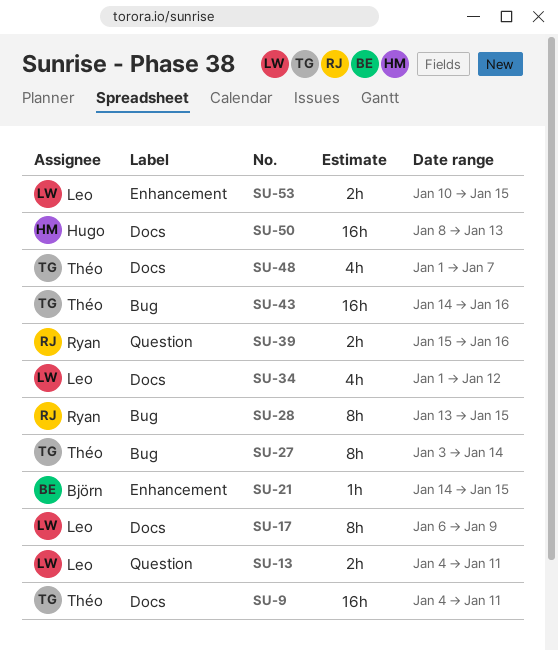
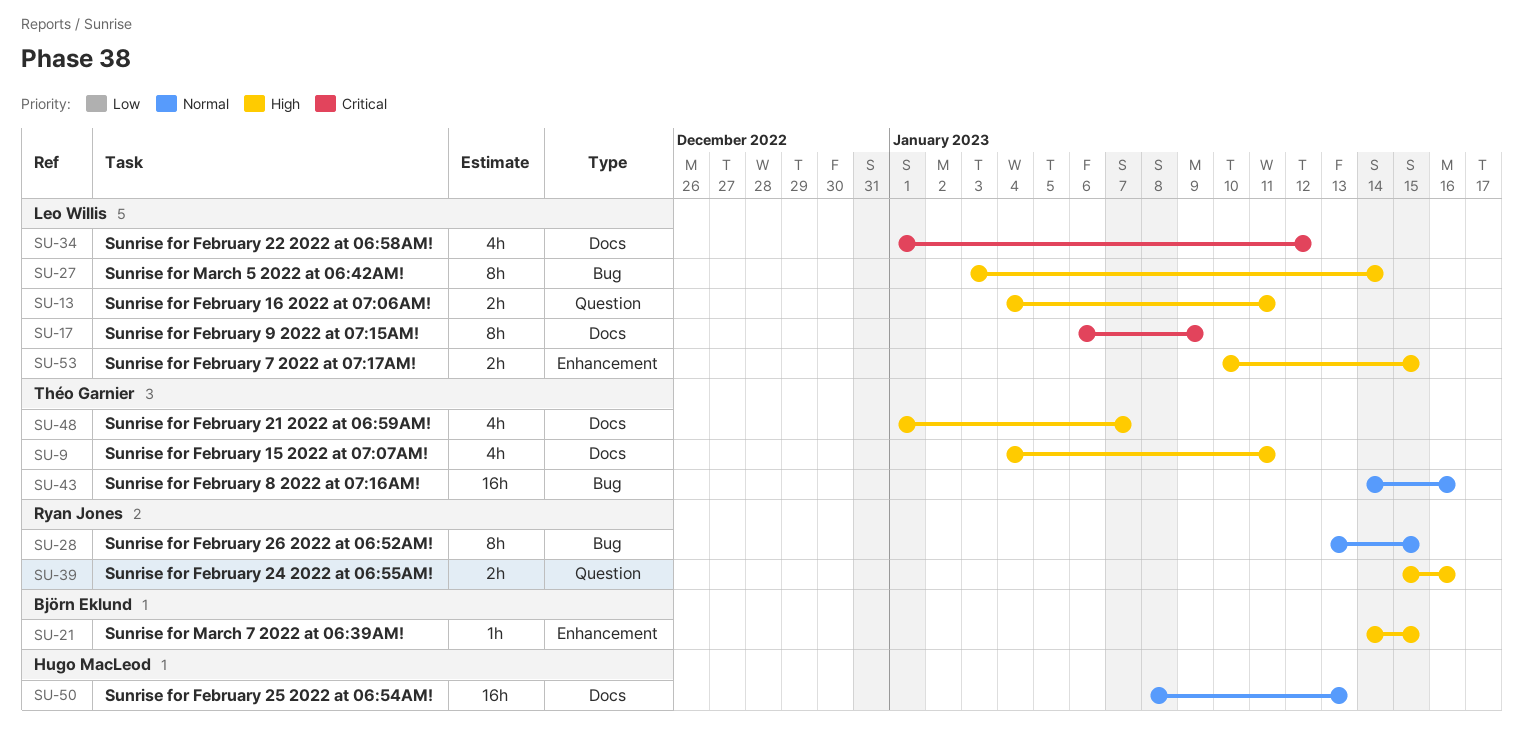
SU-9, estimate: 16h -> 4h
SU-27, owner: Théo Garnier -> Leo Willis

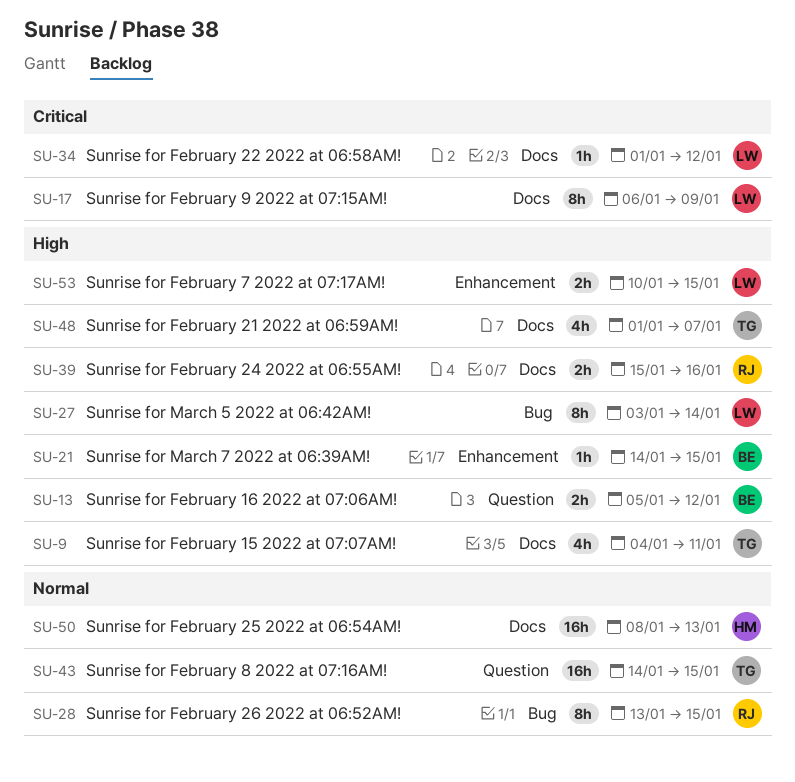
SU-13, owner: Leo Willis -> Björn Eklund
SU-13, start: Jan 4 -> Jan 5
SU-13, due: Jan 11 -> Jan 12
SU-34, estimate: 4h -> 1h
SU-39, label: Question -> Docs
SU-43, label: Bug -> Question
SU-43, due: Jan 16 -> Jan 15

